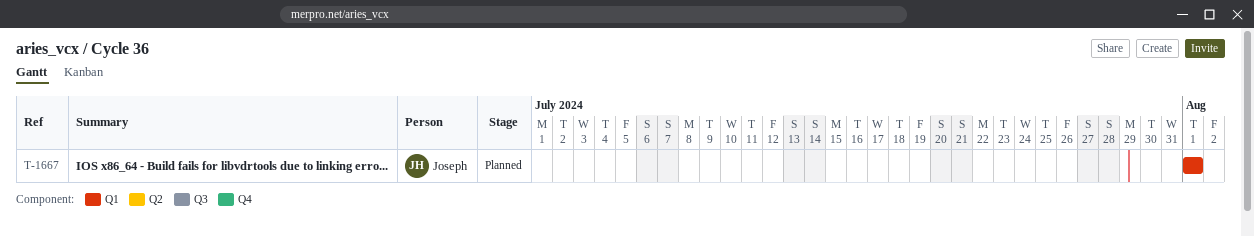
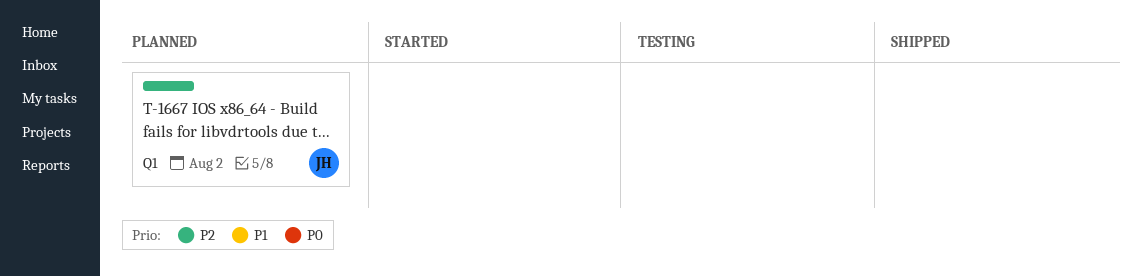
T-1667, due: Aug 1 -> Aug 2

